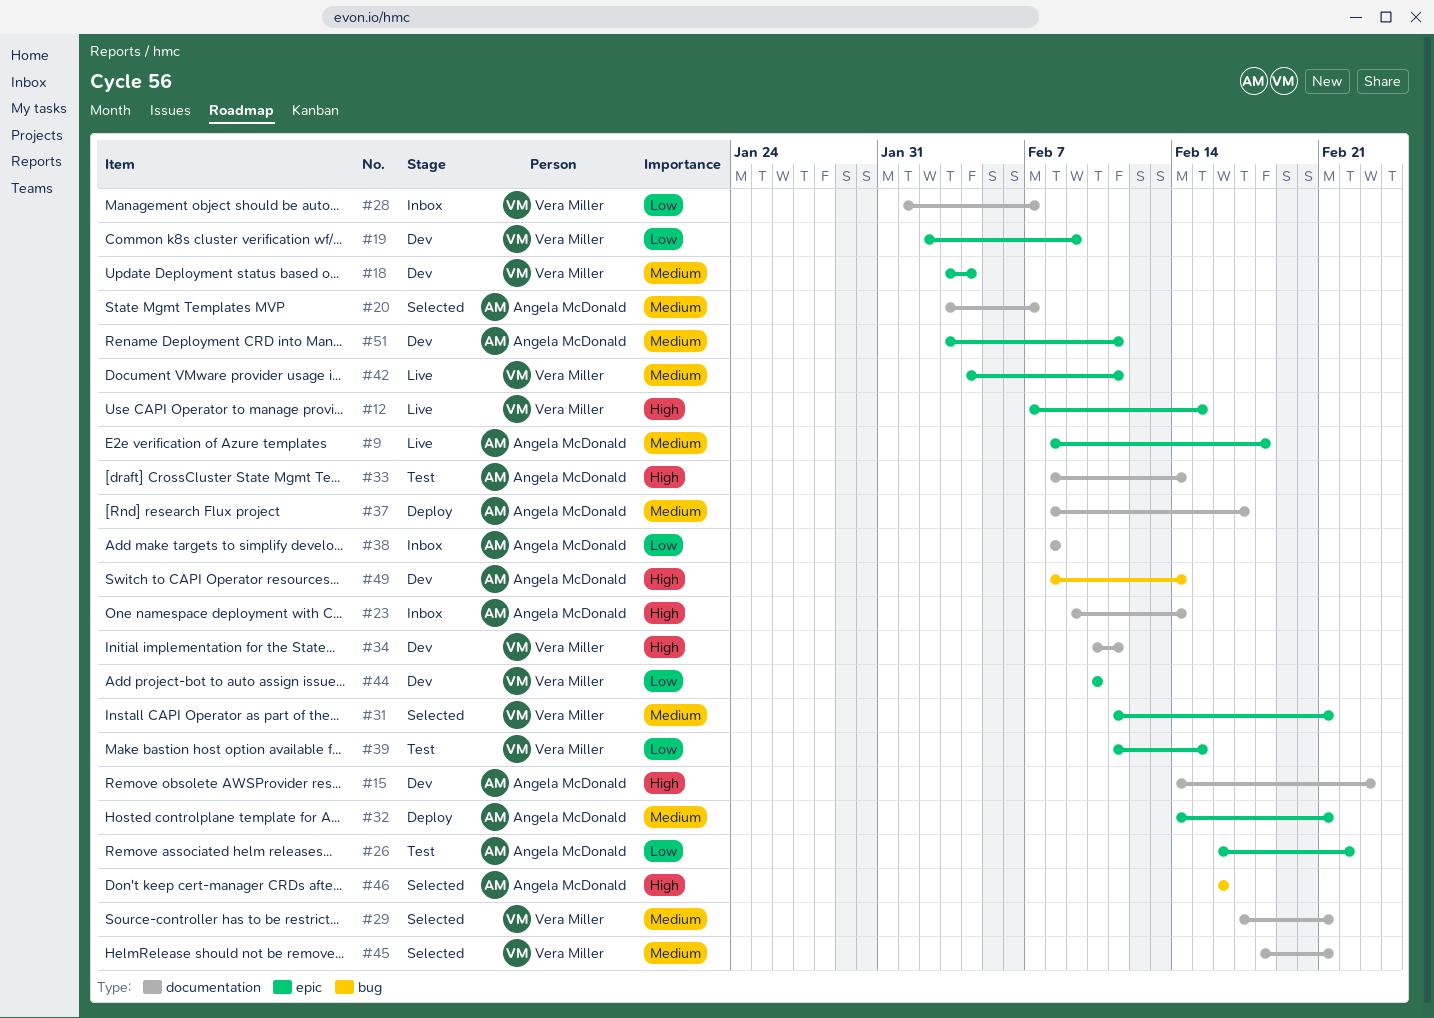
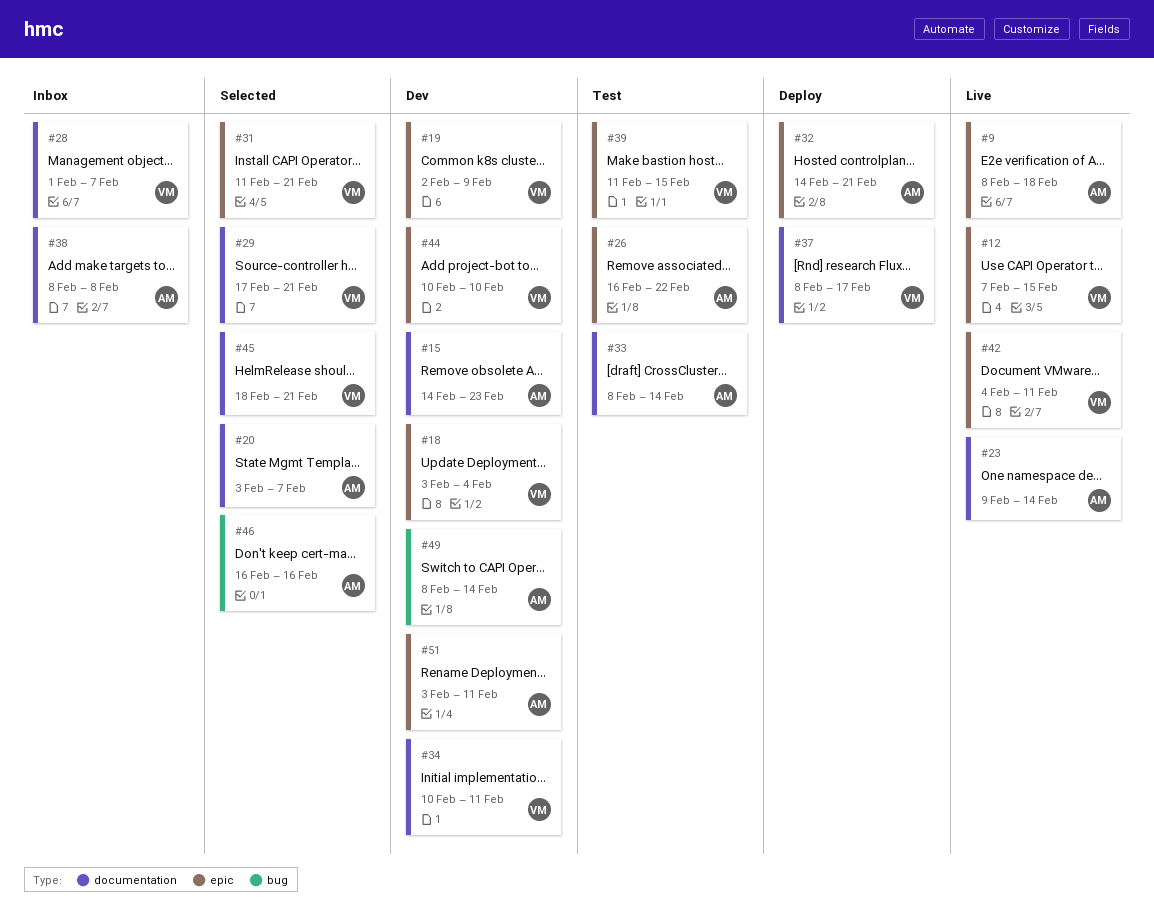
#23, status: Inbox -> Live
#37, owner: Angela McDonald -> Vera Miller

